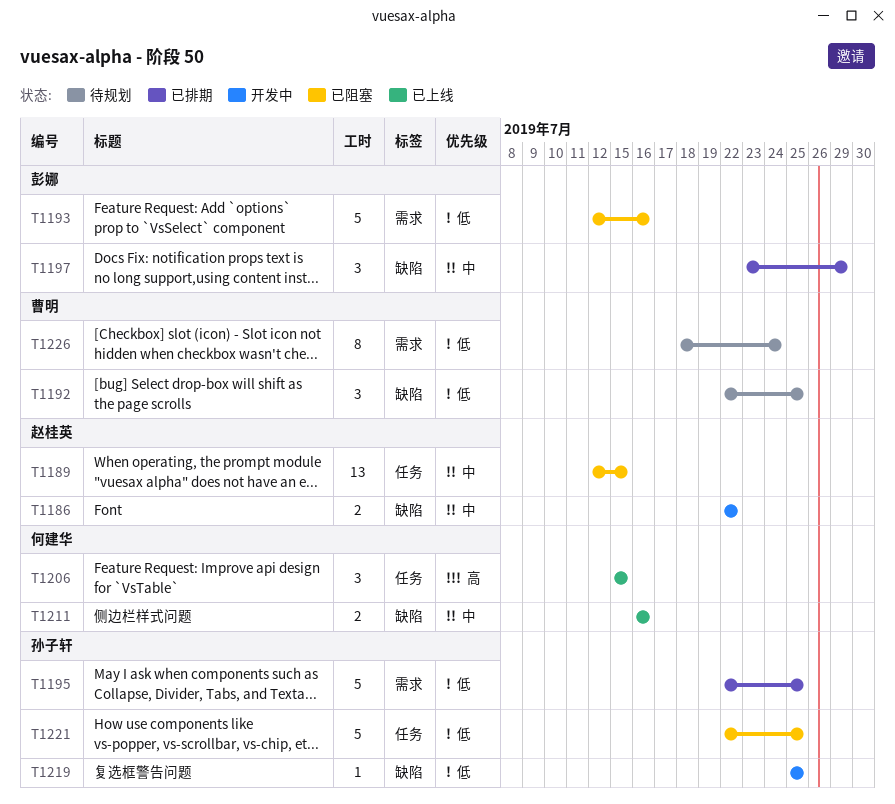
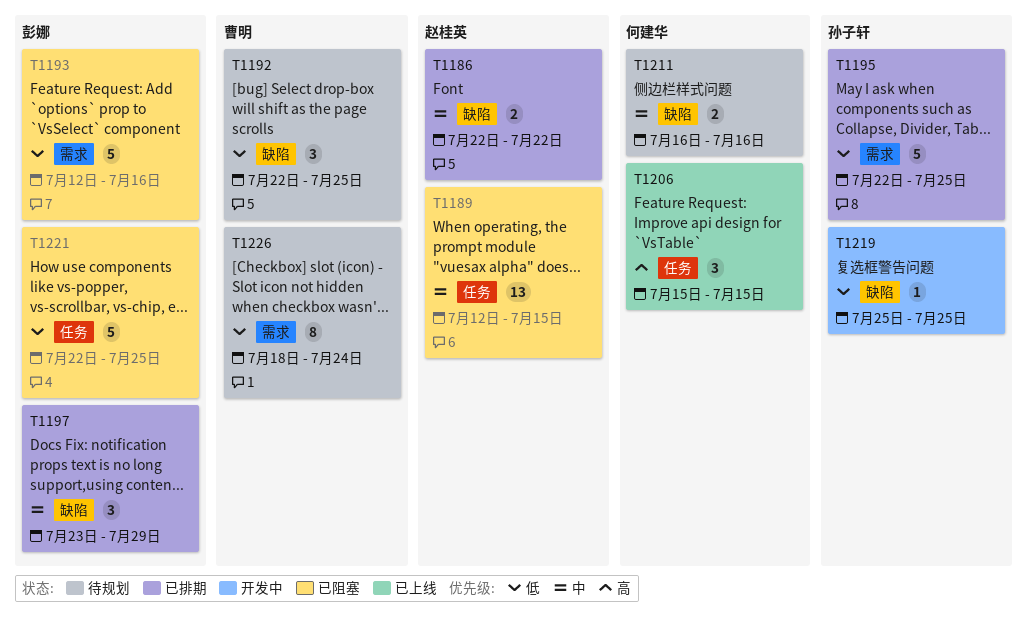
T1186, status: 开发中 -> 已排期
T1211, status: 已上线 -> 待规划
T1221, owner: 孙子轩 -> 彭娜

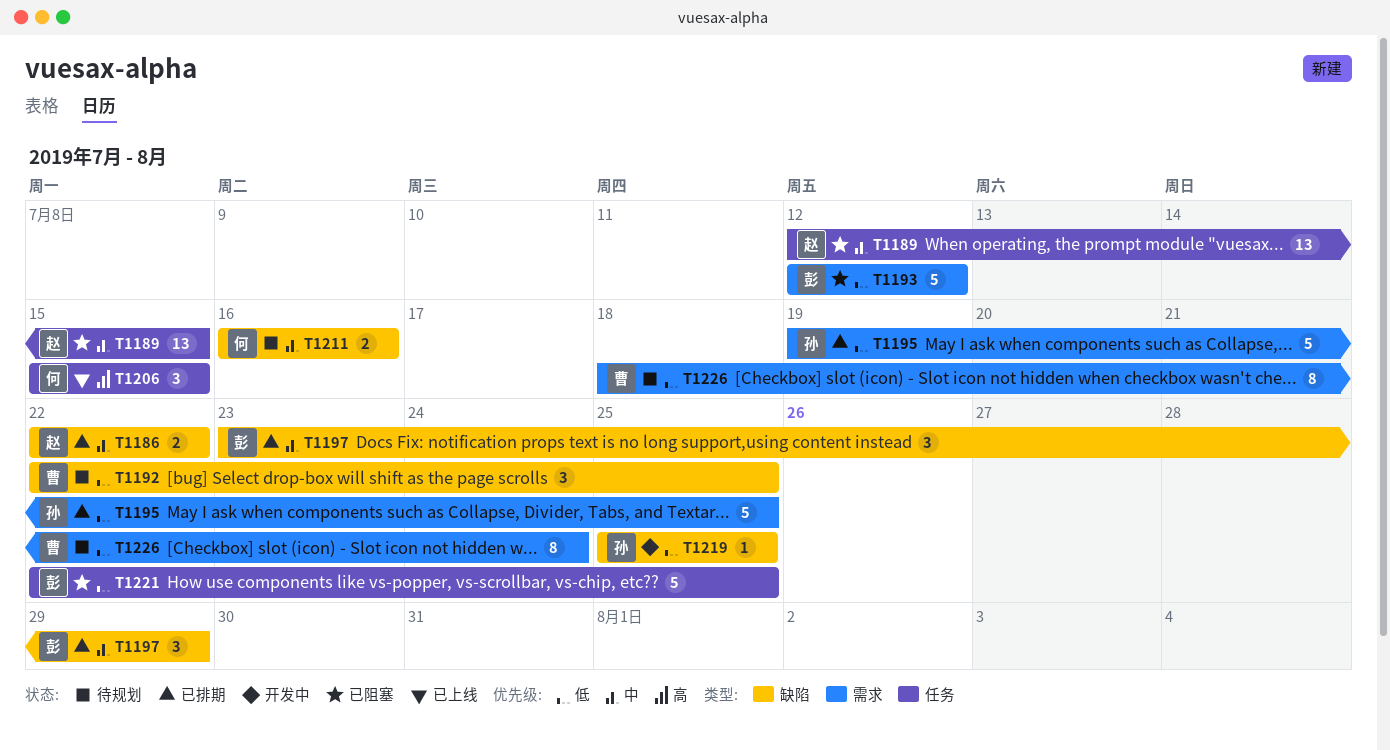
T1193, due: Jul 16 -> Jul 12
T1195, start: Jul 22 -> Jul 19

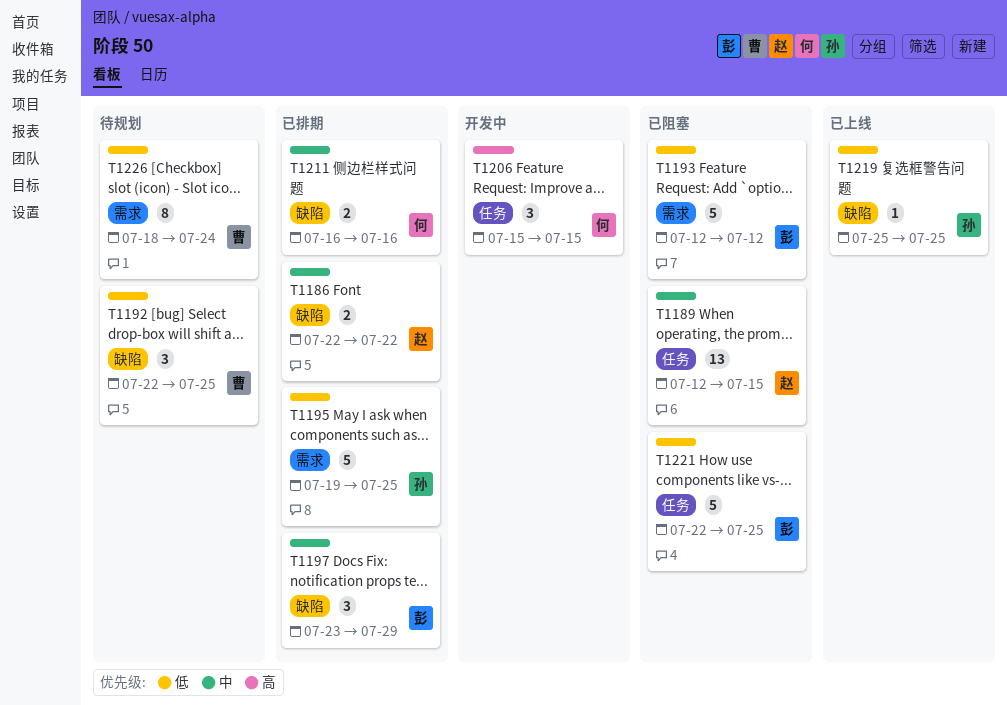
T1206, status: 已上线 -> 开发中
T1211, status: 待规划 -> 已排期
T1219, status: 开发中 -> 已上线

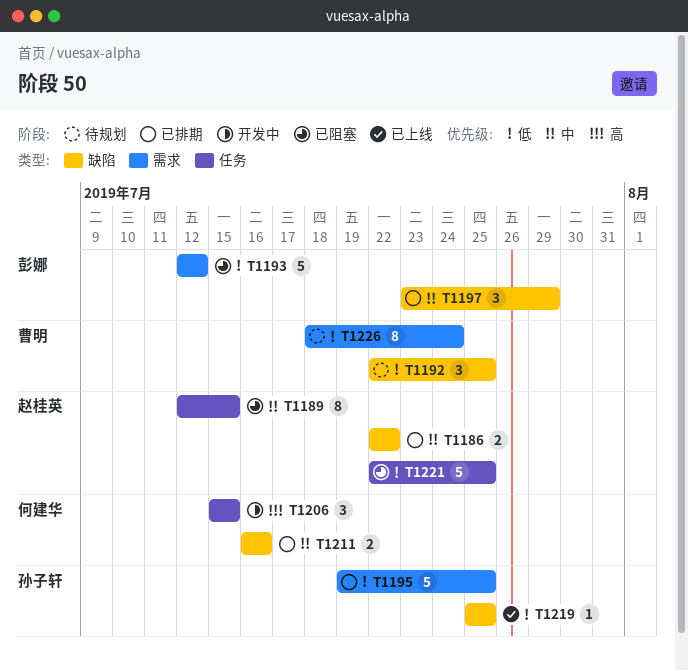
T1189, estimate: 13 -> 8
T1221, owner: 彭娜 -> 赵桂英

